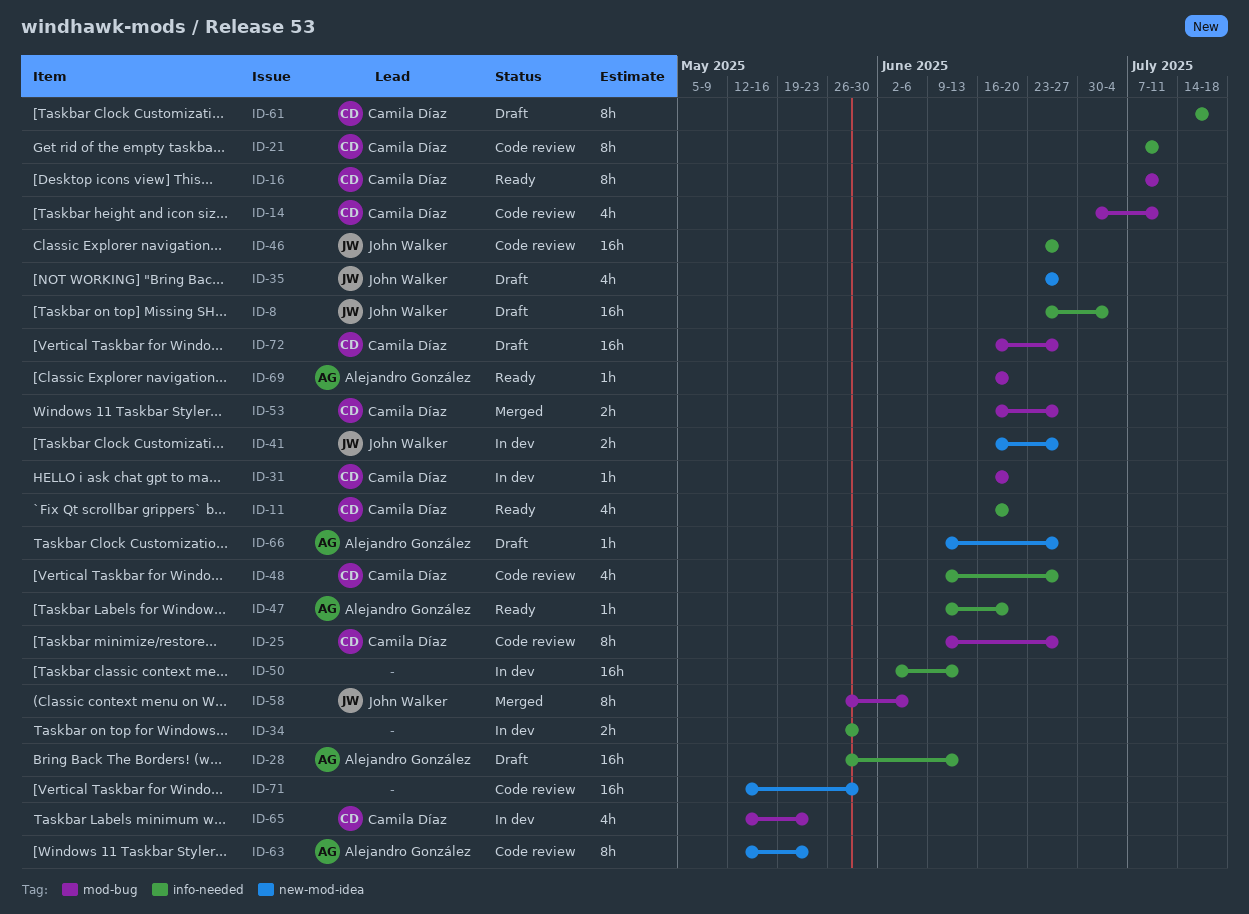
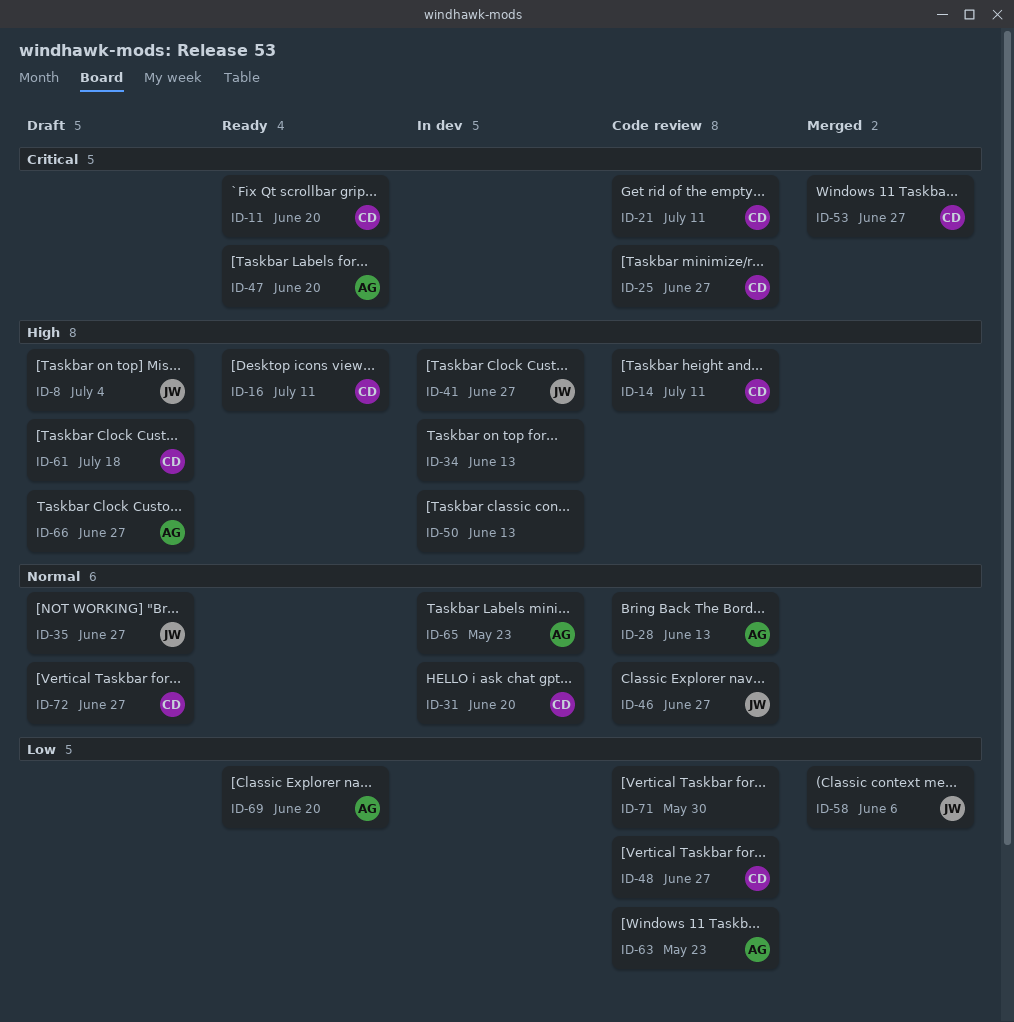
ID-28, status: Draft -> Code review
ID-34, due: May 30 -> Jun 13
ID-65, owner: Camila Díaz -> Alejandro González

